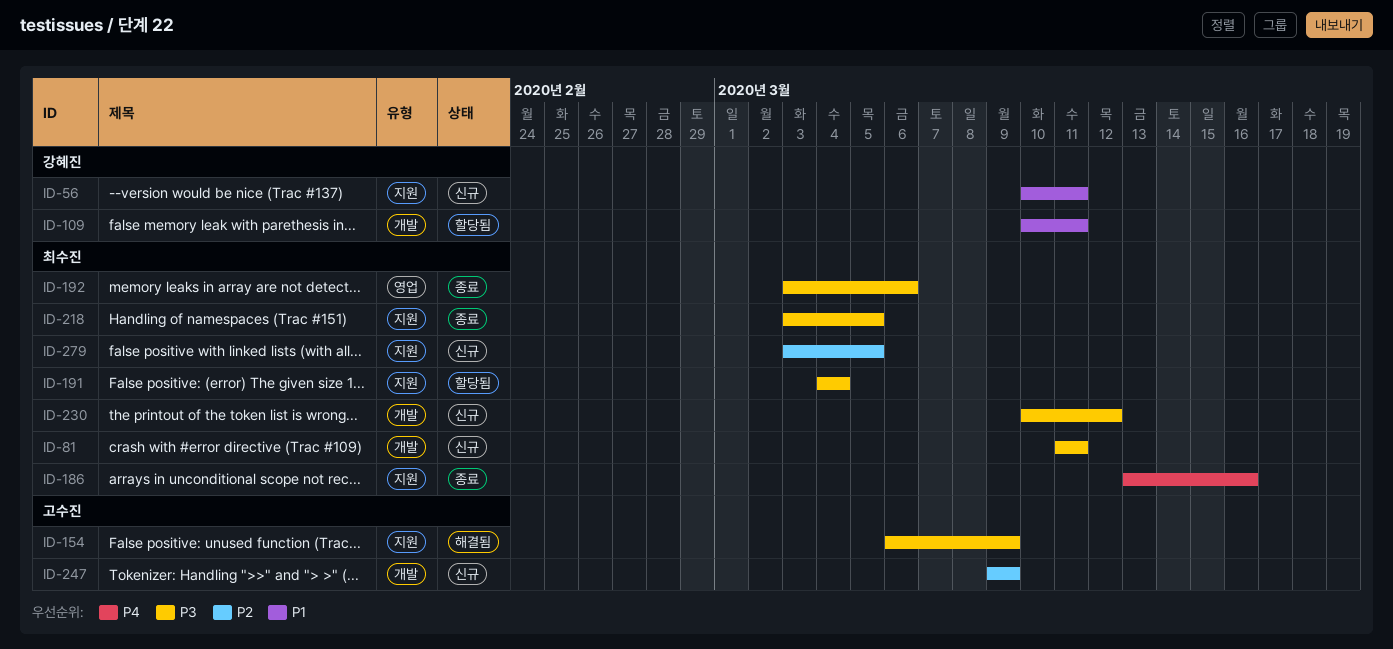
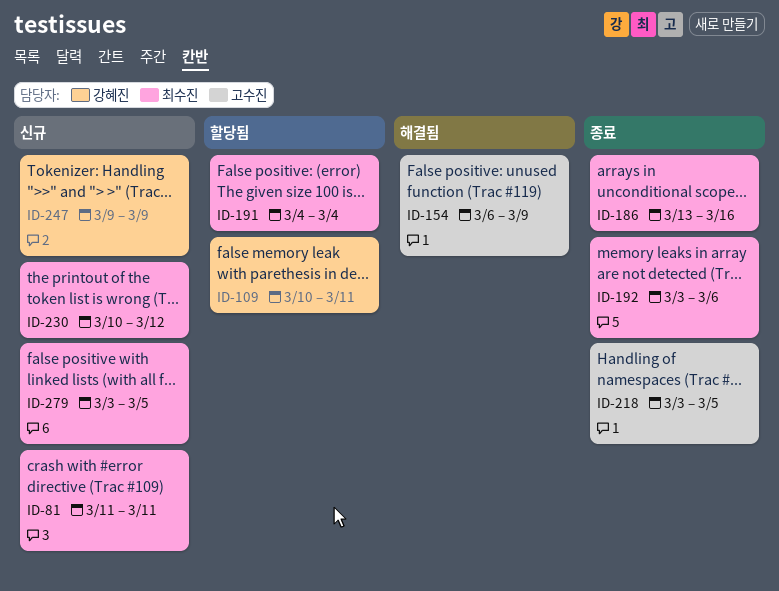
ID-56: present -> none
ID-218, owner: 최수진 -> 고수진
ID-247, owner: 고수진 -> 강혜진

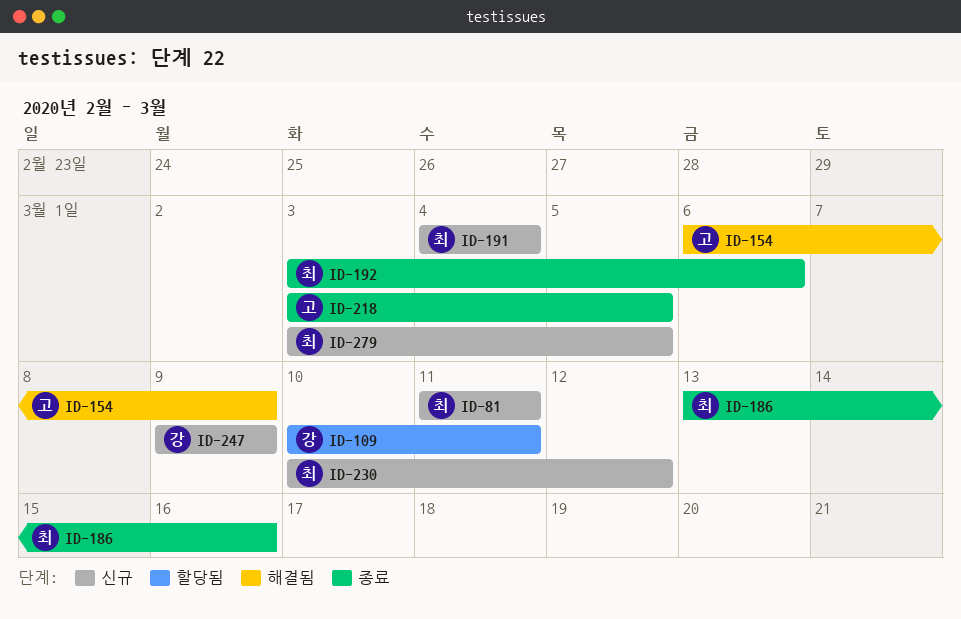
ID-191, status: 할당됨 -> 신규

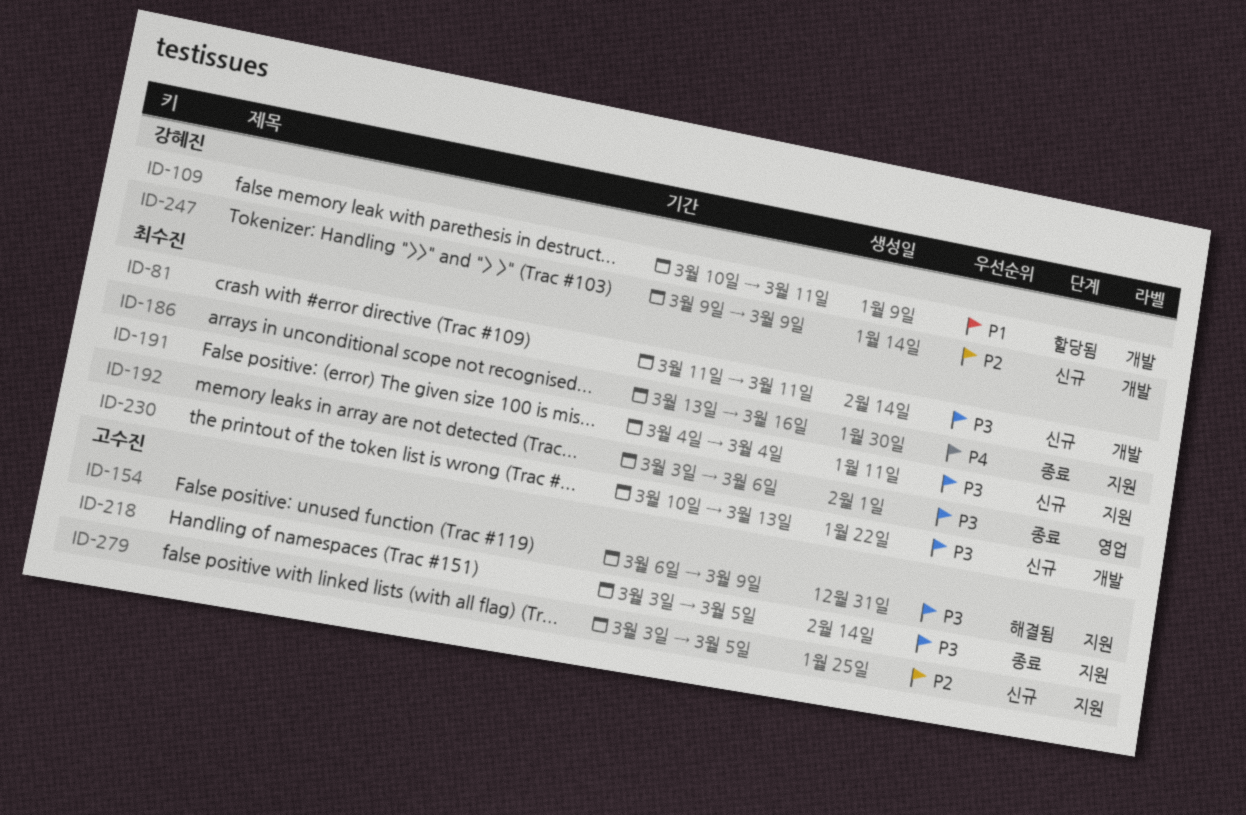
ID-230, due: Mar 12 -> Mar 13
ID-279, owner: 최수진 -> 고수진

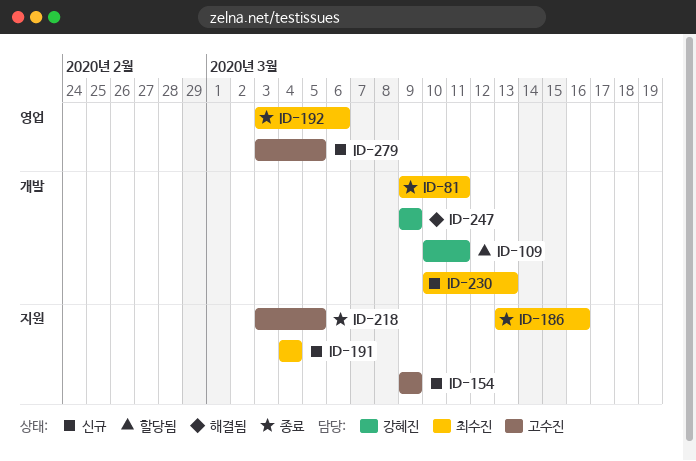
ID-81, status: 신규 -> 종료
ID-81, start: Mar 11 -> Mar 9
ID-154, status: 해결됨 -> 신규
ID-154, start: Mar 6 -> Mar 9
ID-247, status: 신규 -> 해결됨
ID-279, label: 지원 -> 영업

